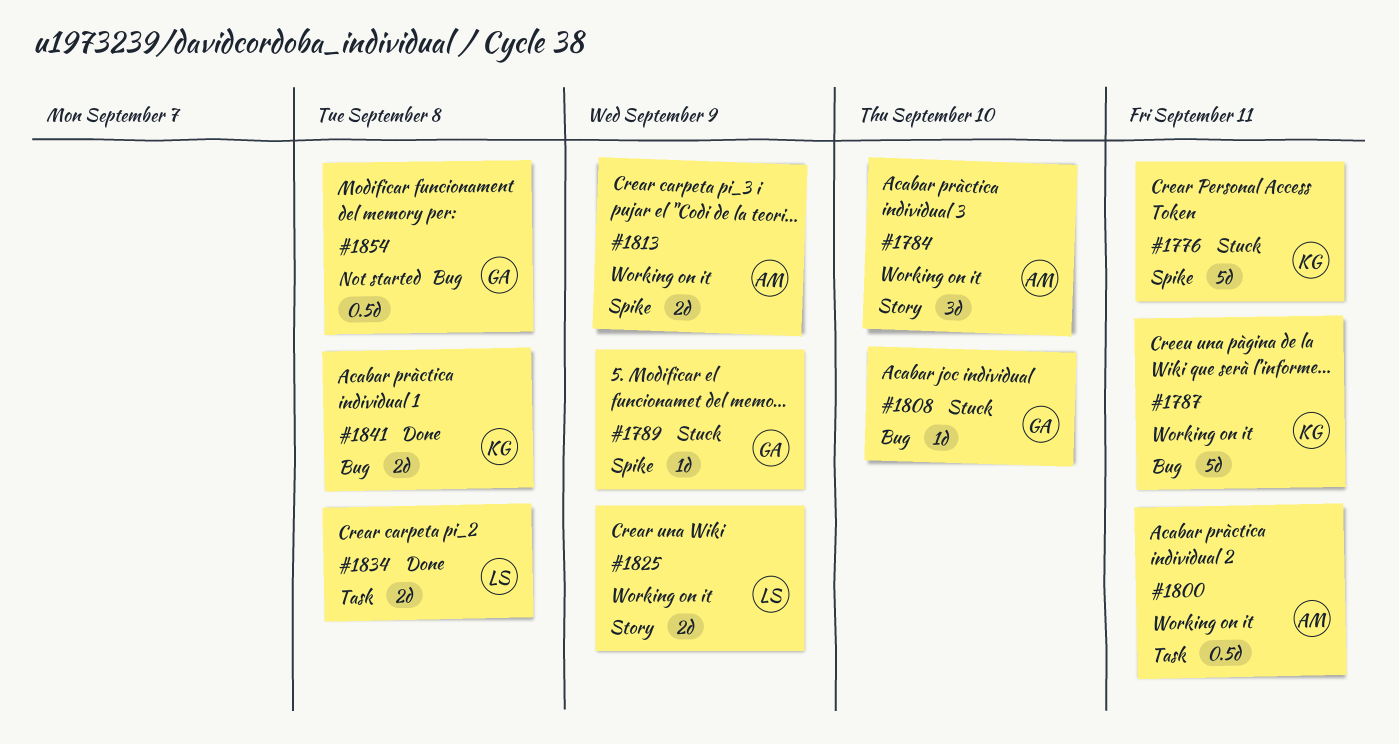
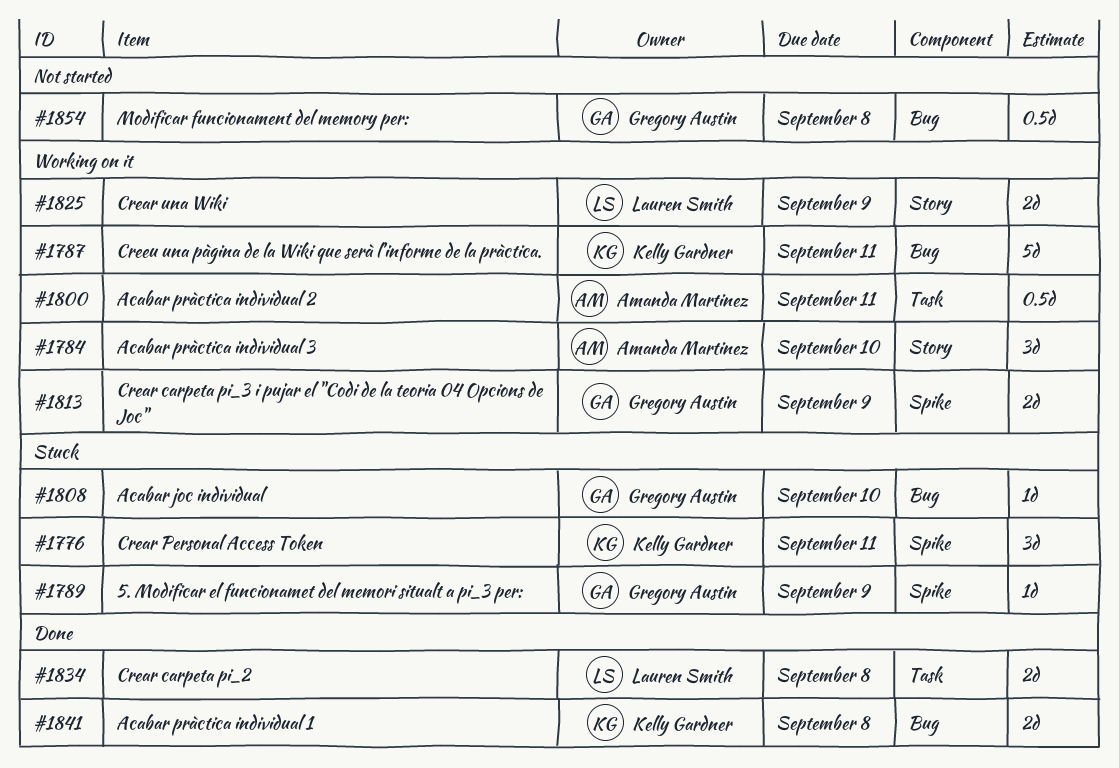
#1776, estimate: 5d -> 3d
#1813, owner: Amanda Martinez -> Gregory Austin

